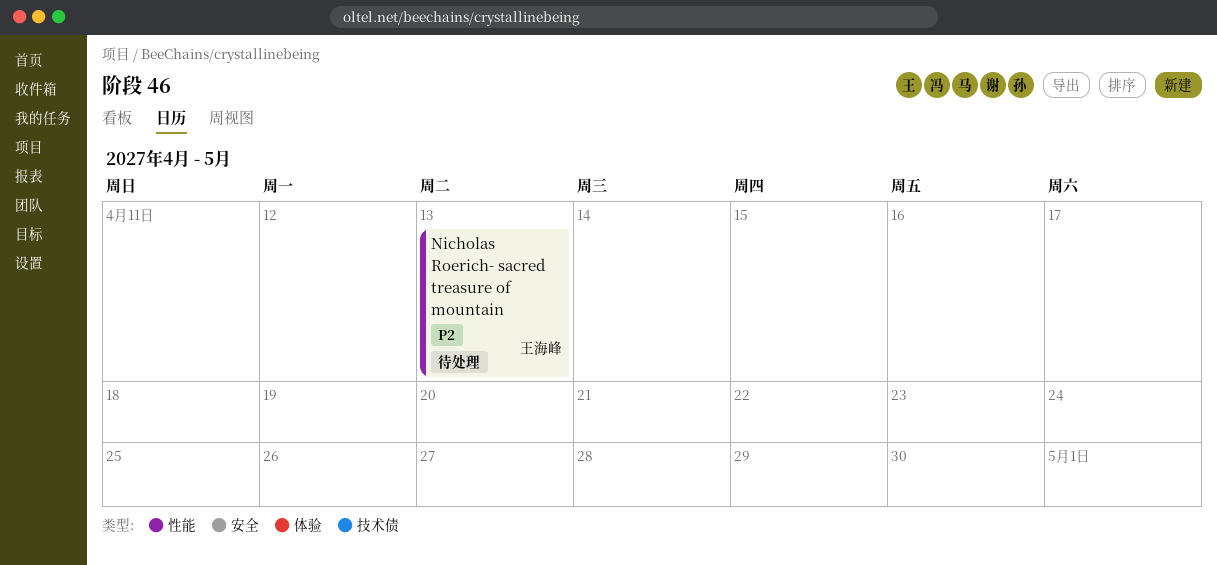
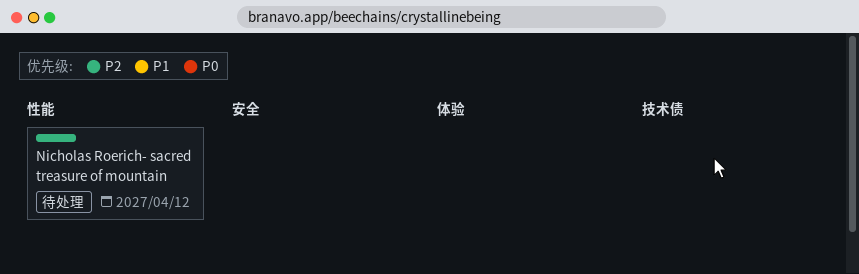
Nicholas Roerich- sacred treasure of mountain, due: Apr 13 -> Apr 12

